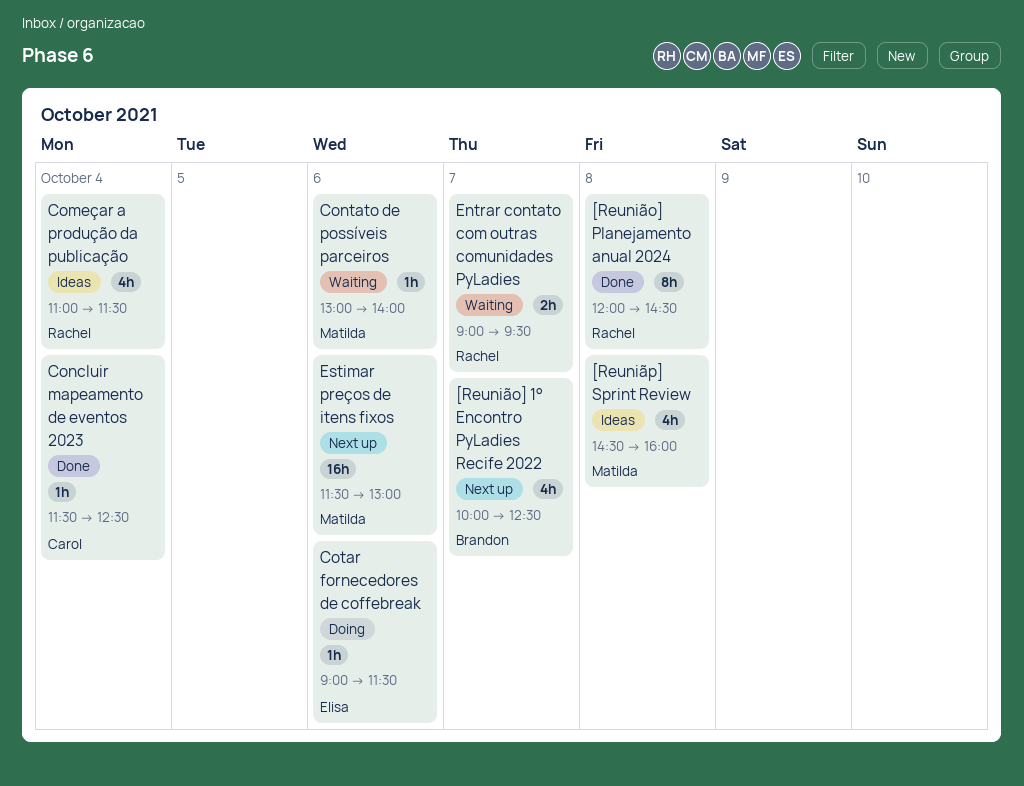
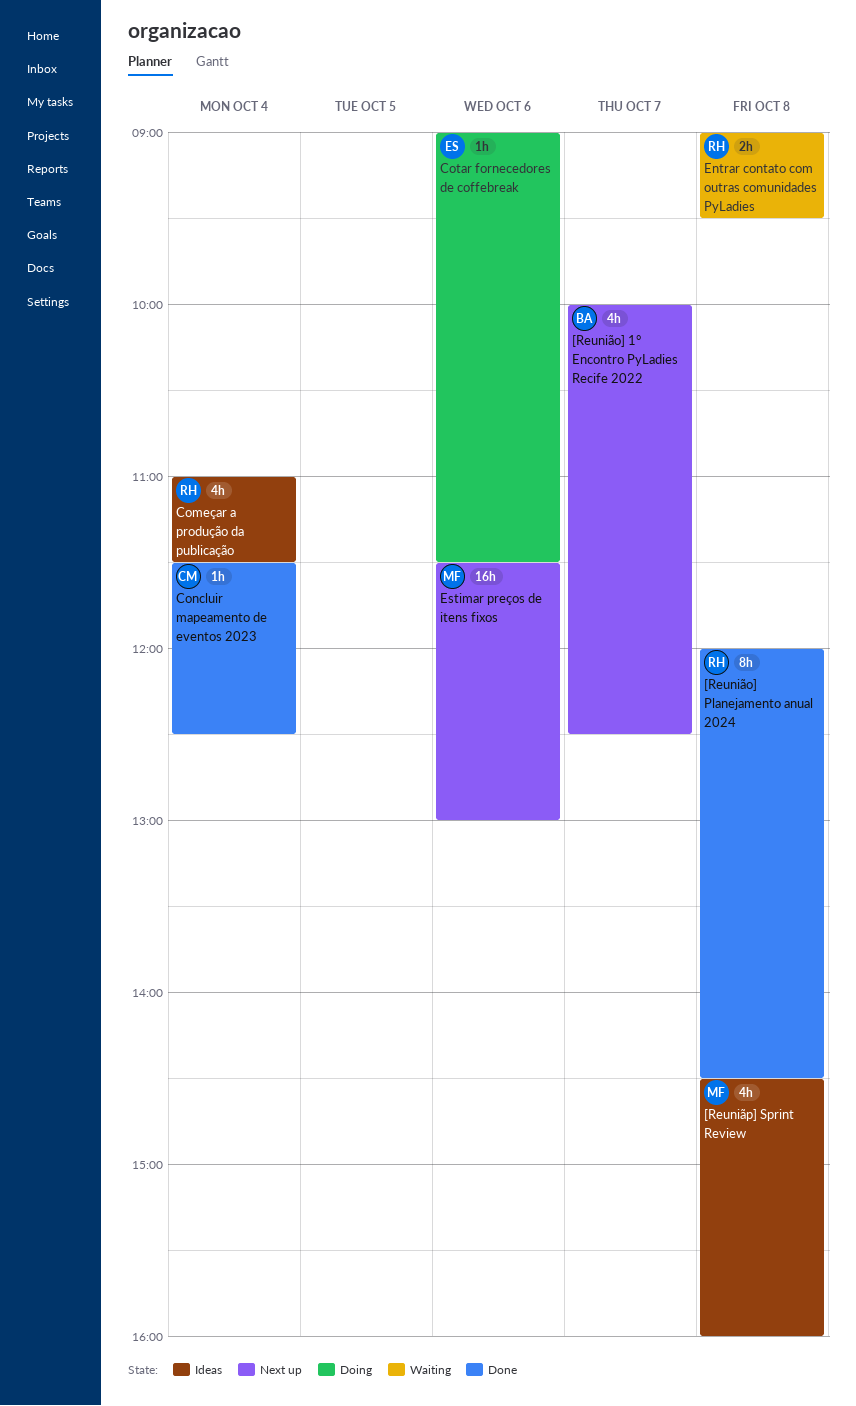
Contato de possíveis parceiros: present -> none
Entrar contato com outras comunidades PyLadies, day: Oct 7 -> Oct 8

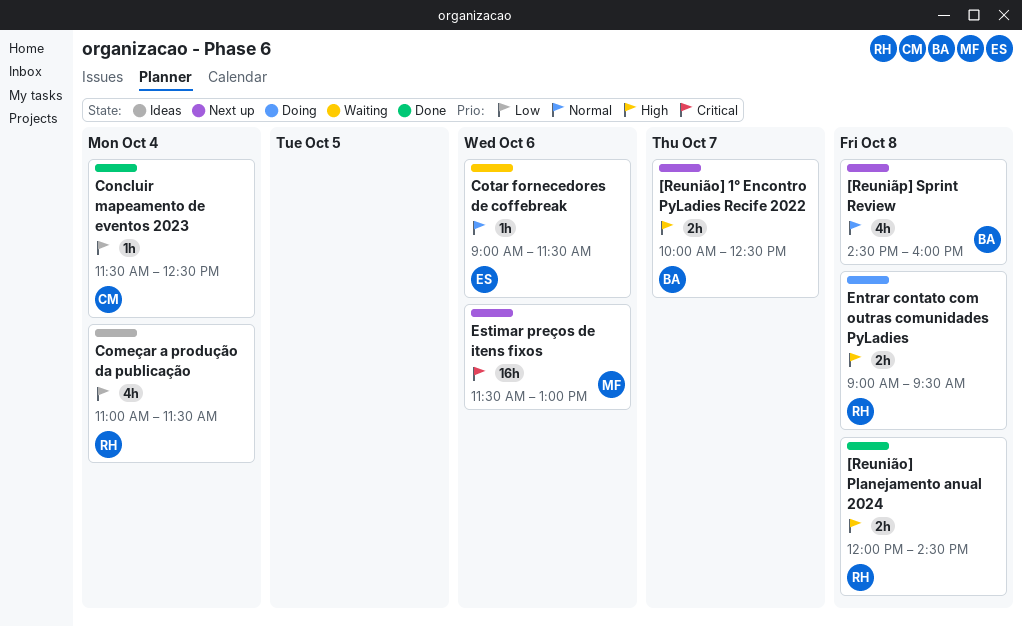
[Reunião] 1° Encontro PyLadies Recife 2022, estimate: 4h -> 2h
[Reunião] Planejamento anual 2024, estimate: 8h -> 2h
[Reuniãp] Sprint Review, status: Ideas -> Next up
[Reuniãp] Sprint Review, owner: MF -> BA
Cotar fornecedores de coffebreak, status: Doing -> Waiting
Entrar contato com outras comunidades PyLadies, status: Waiting -> Doing

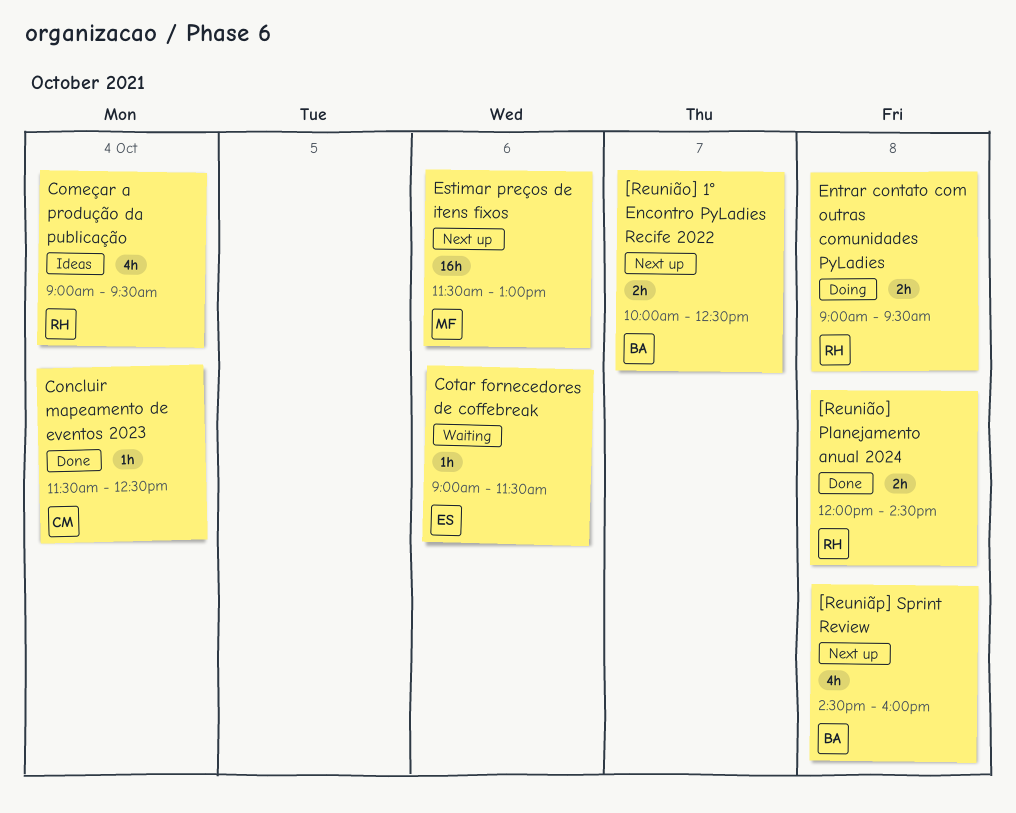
Começar a produção da publicação, begins: 11:00 -> 09:00
Começar a produção da publicação, ends: 11:30 -> 09:30

